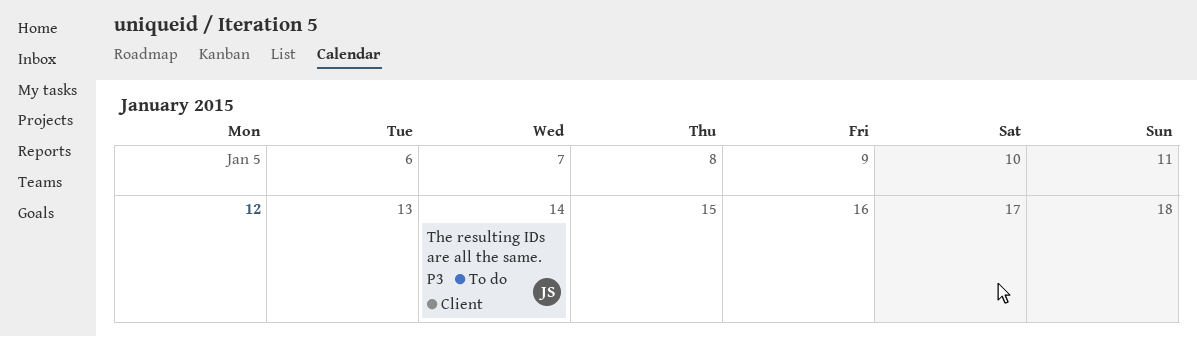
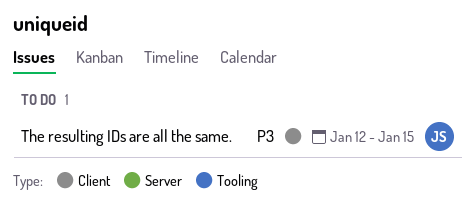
The resulting IDs are all the same., due: Jan 14 -> Jan 15

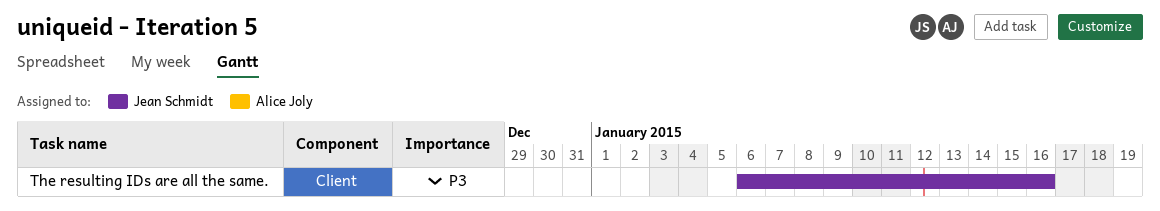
The resulting IDs are all the same., start: Jan 12 -> Jan 6
The resulting IDs are all the same., due: Jan 15 -> Jan 16

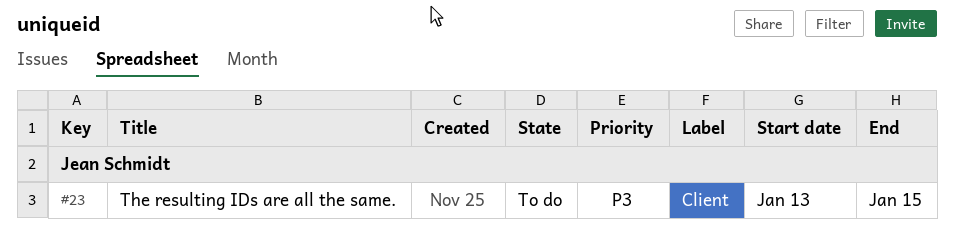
The resulting IDs are all the same., start: Jan 6 -> Jan 13
The resulting IDs are all the same., due: Jan 16 -> Jan 15

